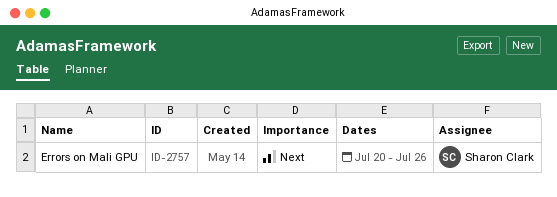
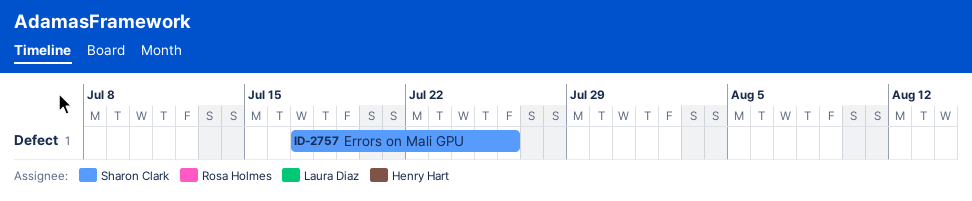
ID-2757, start: Jul 20 -> Jul 17

